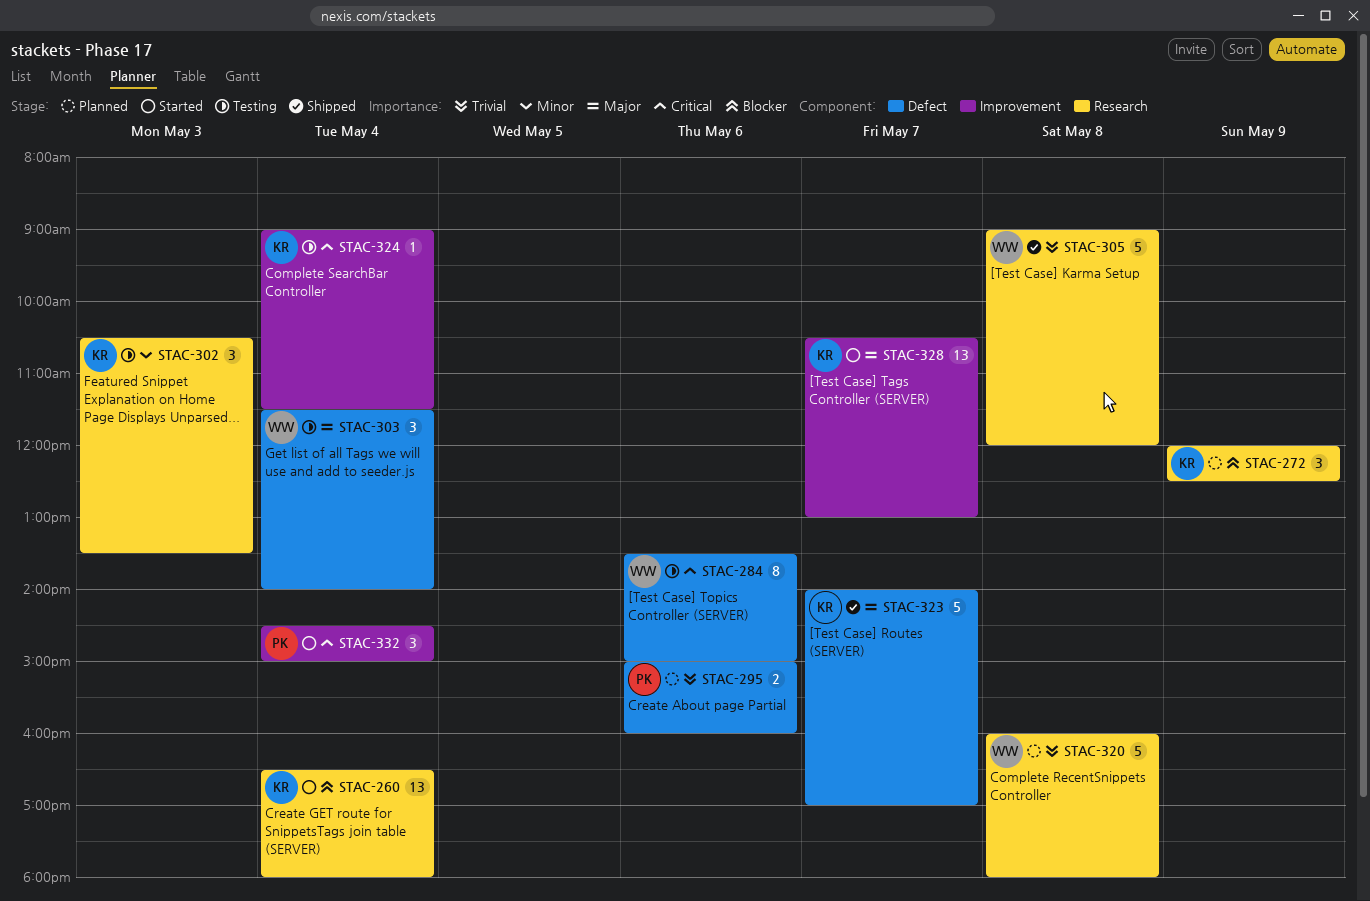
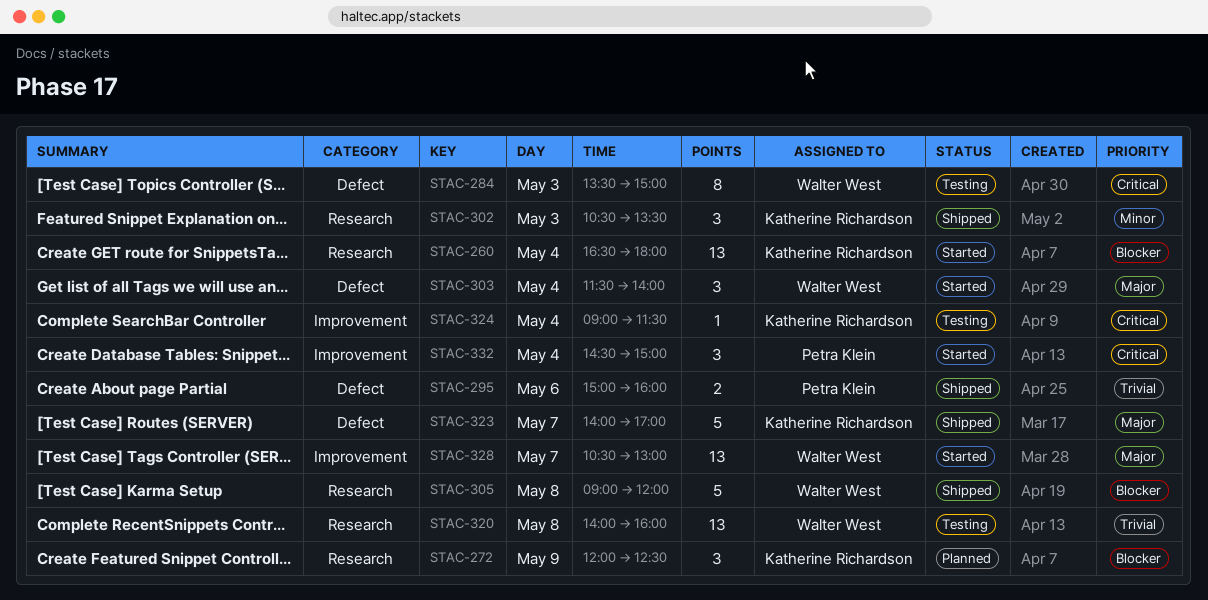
STAC-284, day: May 6 -> May 3
STAC-295, status: Planned -> Shipped
STAC-302, status: Testing -> Shipped
STAC-303, status: Testing -> Started
STAC-305, priority: Trivial -> Blocker
STAC-320, status: Planned -> Testing
STAC-320, estimate: 5 -> 13
STAC-320, begins: 16:00 -> 14:00
STAC-320, ends: 18:00 -> 16:00
STAC-328, owner: Katherine Richardson -> Walter West

